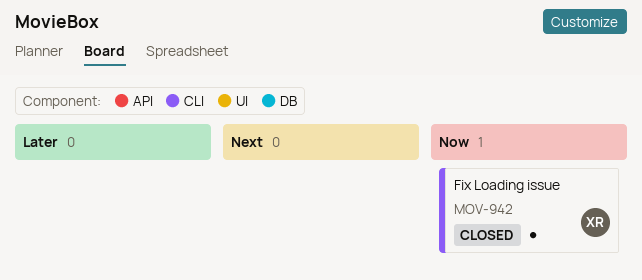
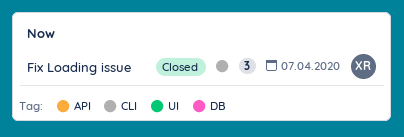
Fix Loading issue, estimate: 1 -> 3

